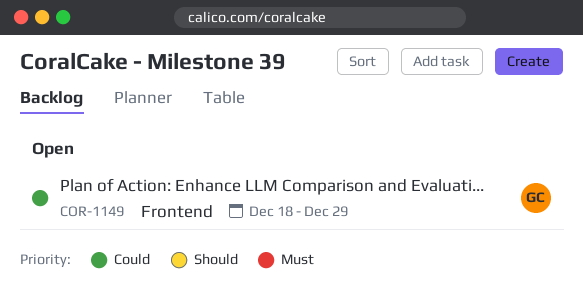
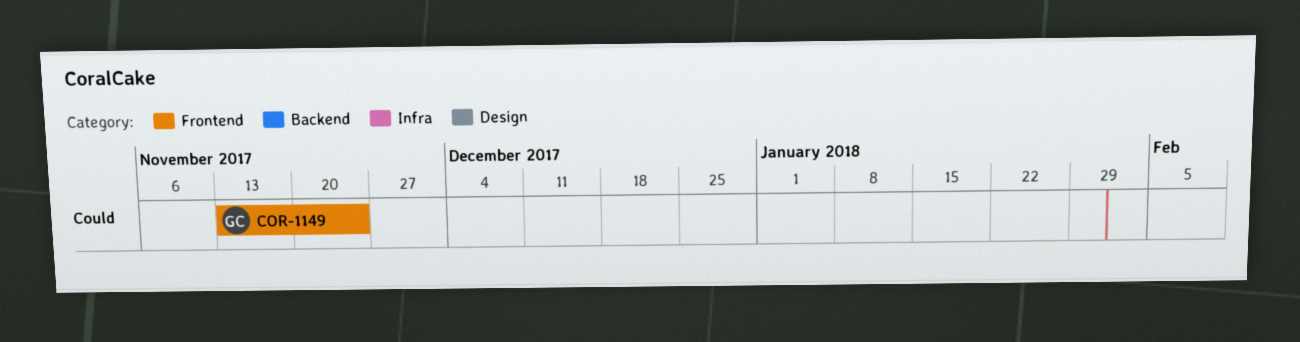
COR-1149, start: Dec 18 -> Nov 13
COR-1149, due: Dec 29 -> Nov 24

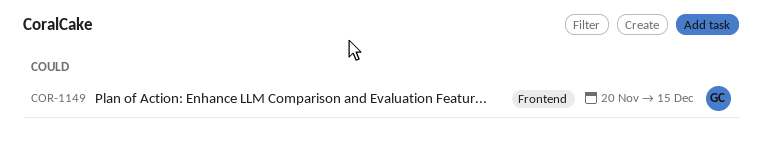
COR-1149, start: Nov 13 -> Nov 20
COR-1149, due: Nov 24 -> Dec 15

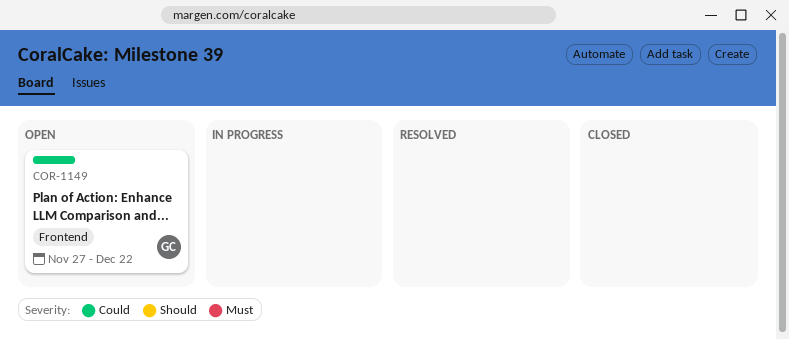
COR-1149, start: Nov 20 -> Nov 27
COR-1149, due: Dec 15 -> Dec 22

